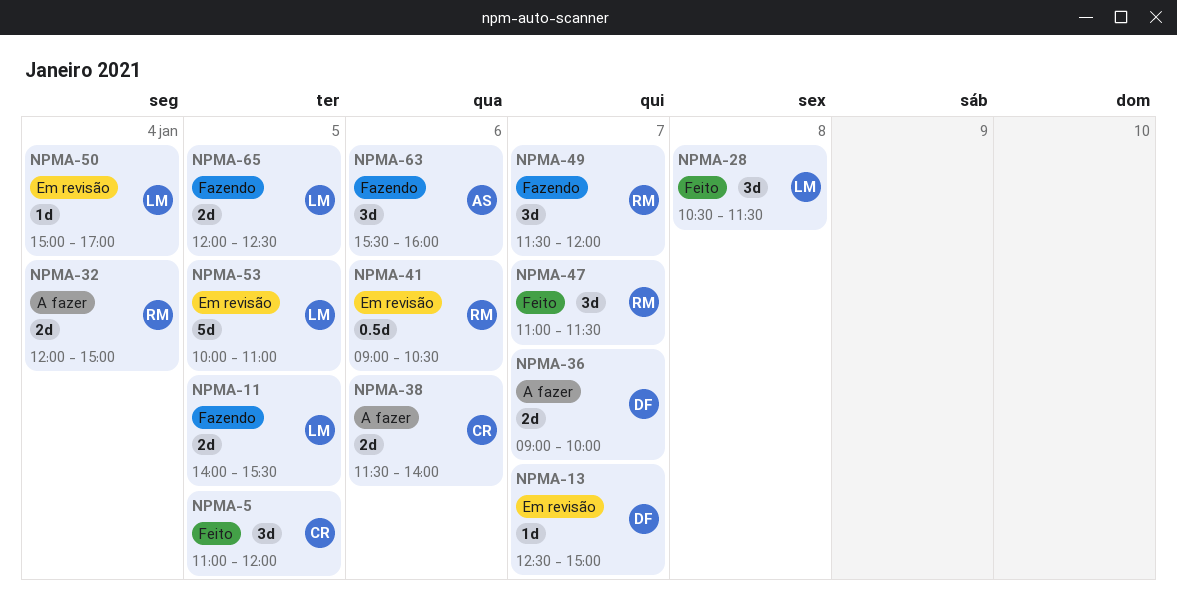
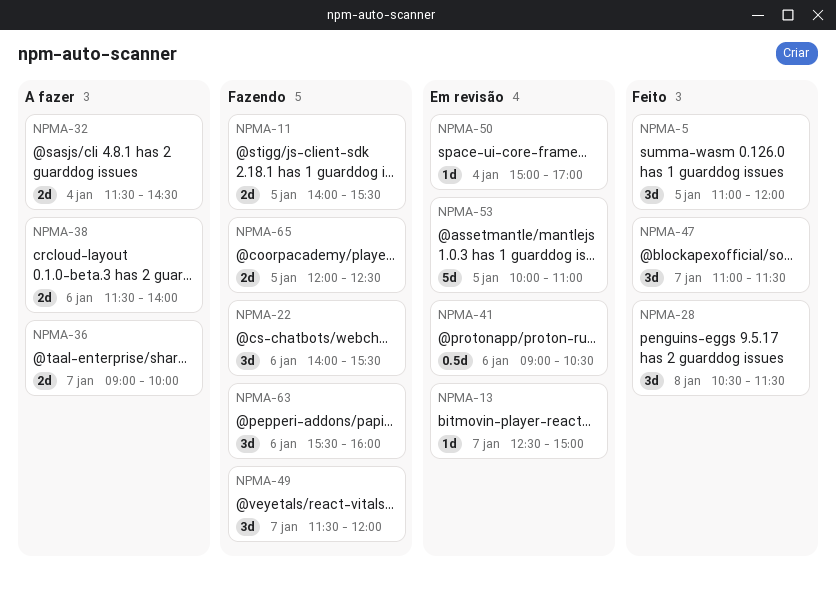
NPMA-22: none -> present
NPMA-32, begins: 12:00 -> 11:30
NPMA-32, ends: 15:00 -> 14:30

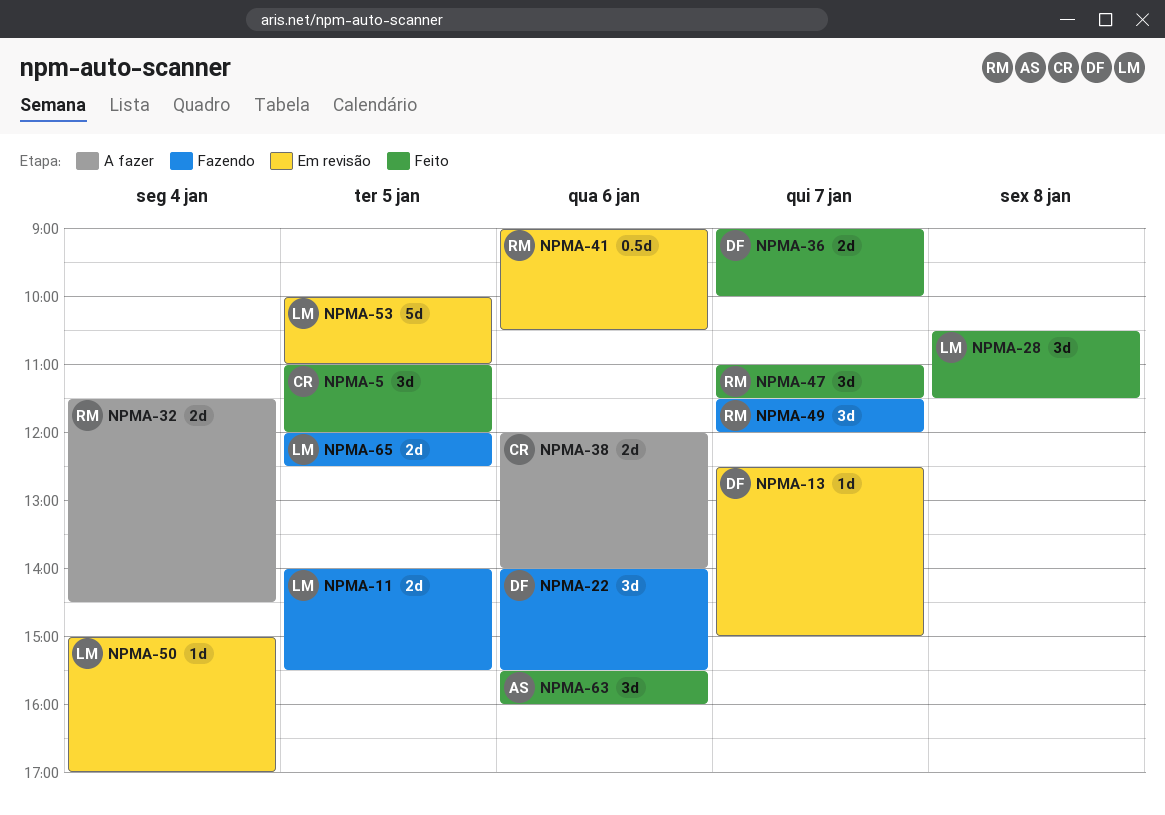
NPMA-36, status: A fazer -> Feito
NPMA-38, begins: 11:30 -> 12:00
NPMA-63, status: Fazendo -> Feito

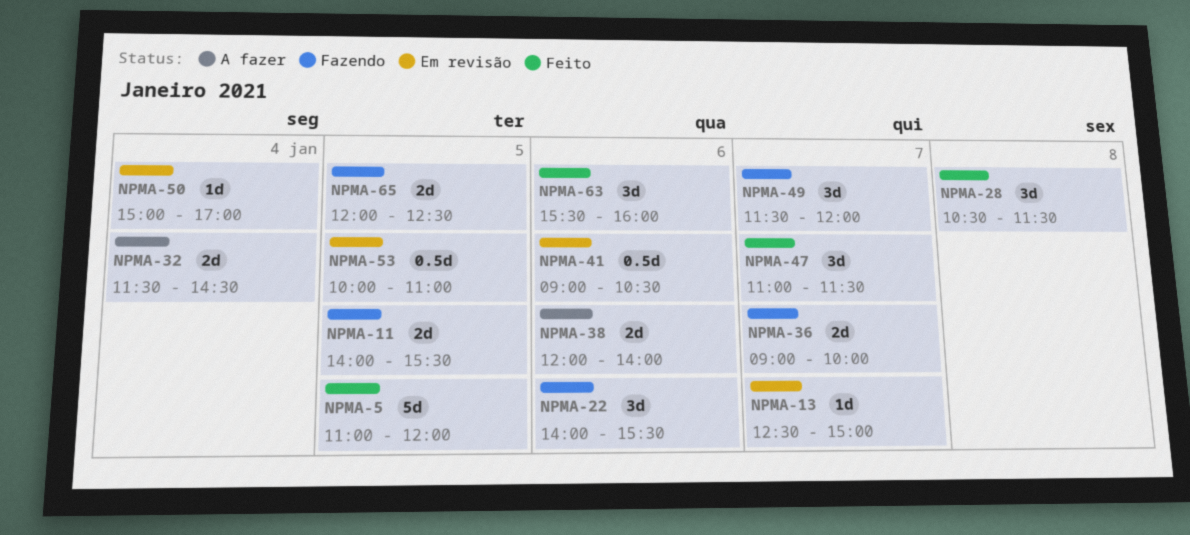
NPMA-5, estimate: 3d -> 5d
NPMA-36, status: Feito -> Fazendo
NPMA-53, estimate: 5d -> 0.5d

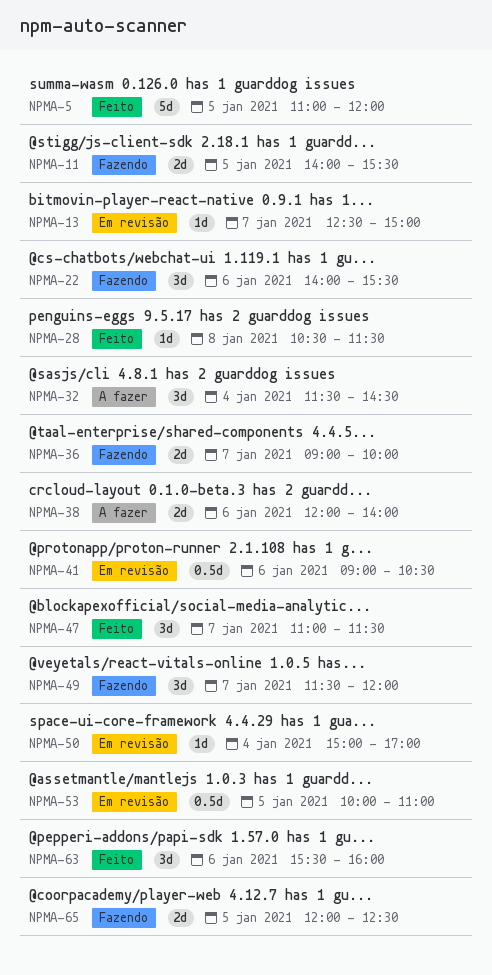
NPMA-28, estimate: 3d -> 1d
NPMA-32, estimate: 2d -> 3d

